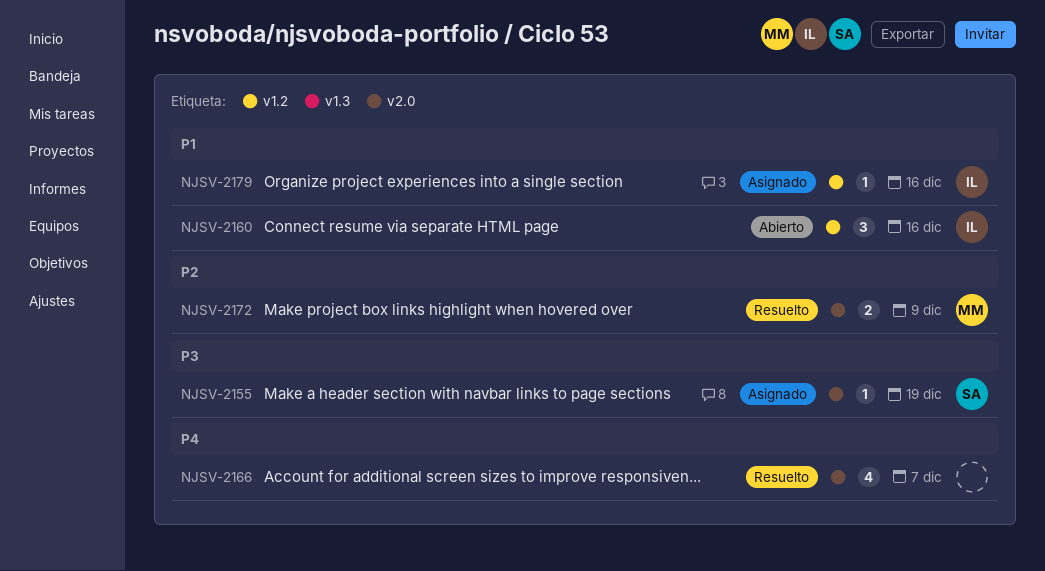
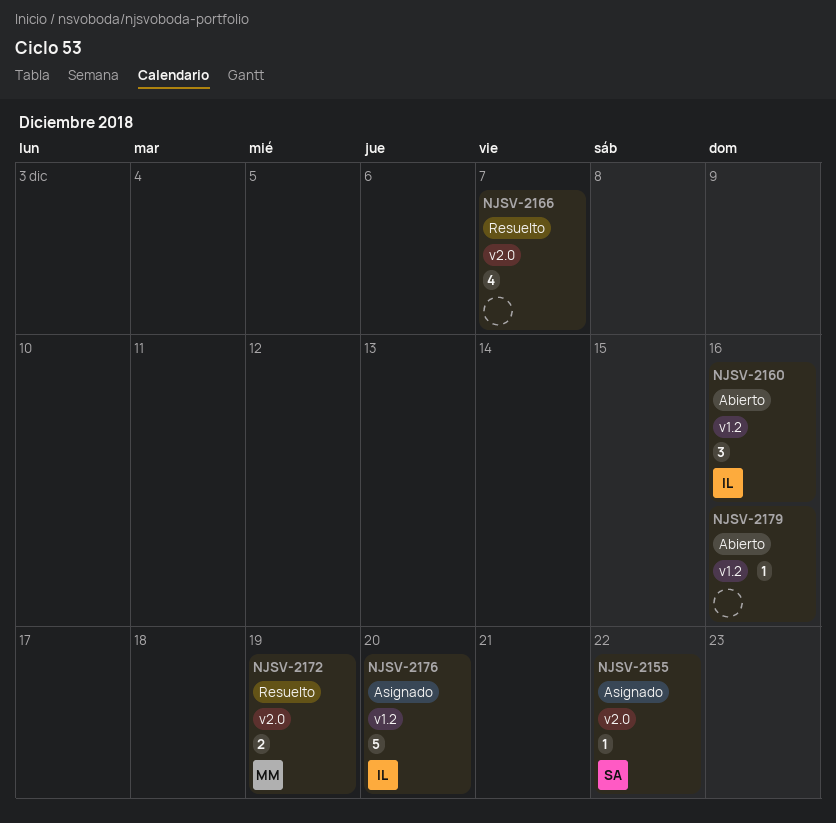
NJSV-2155, due: Dec 19 -> Dec 22
NJSV-2172, due: Dec 9 -> Dec 19
NJSV-2176: none -> present
NJSV-2179, status: Asignado -> Abierto
NJSV-2179, owner: IL -> none

